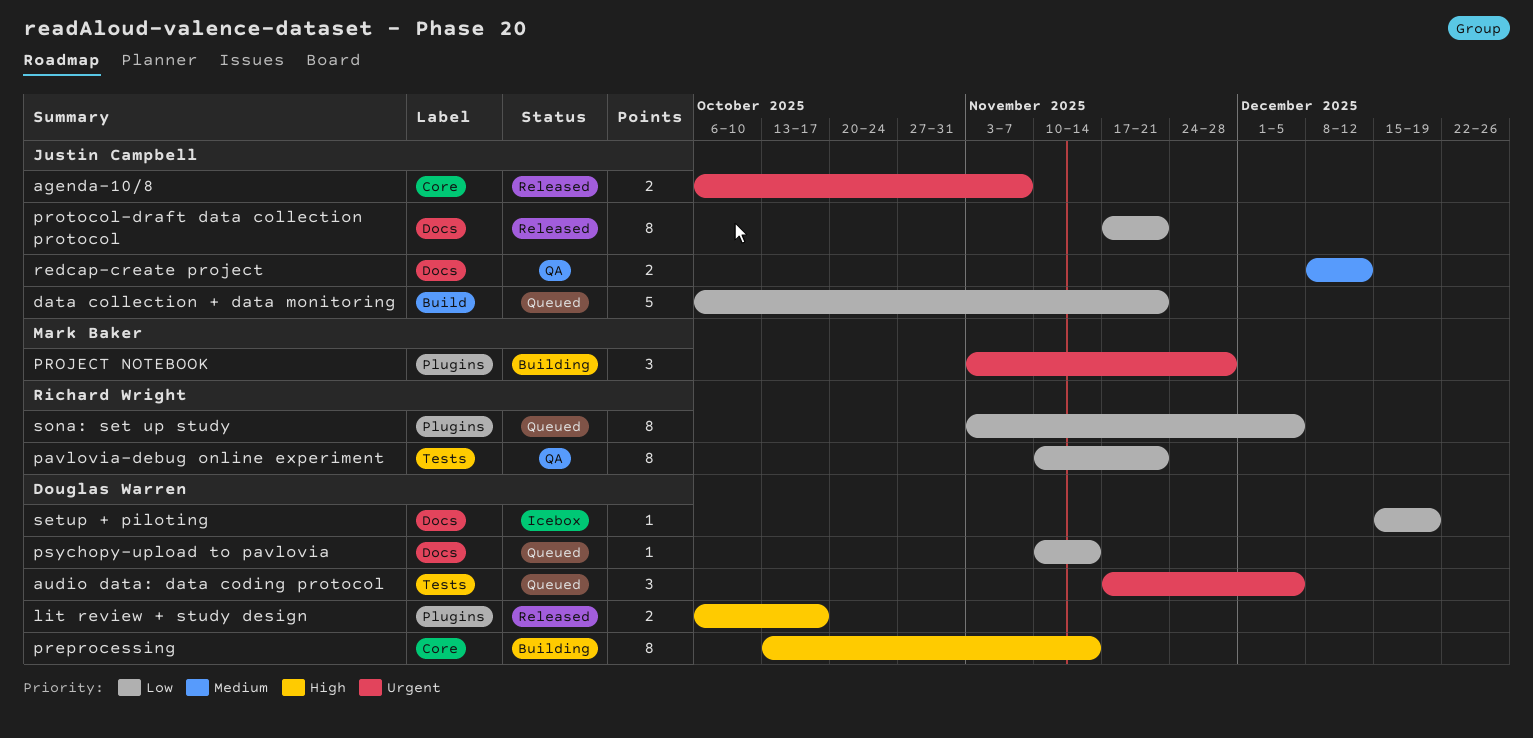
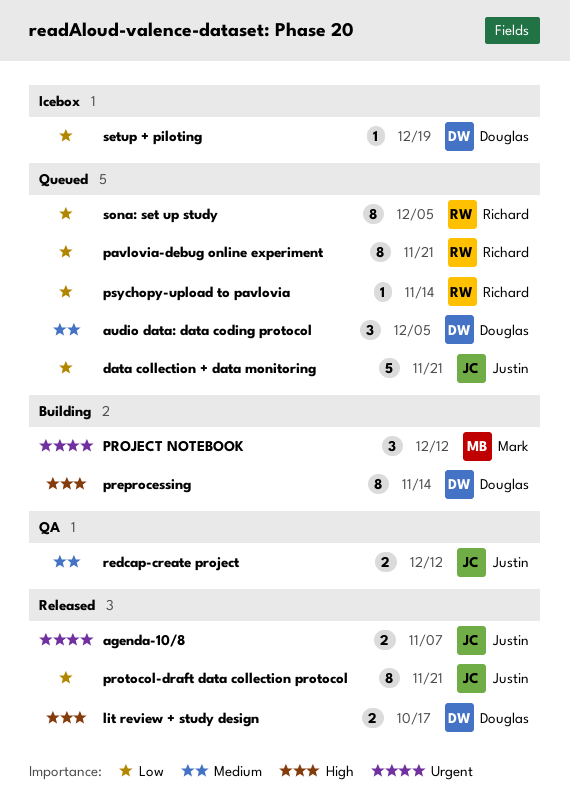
audio data: data coding protocol, priority: Urgent -> Medium
pavlovia-debug online experiment, status: QA -> Queued
PROJECT NOTEBOOK, due: Nov 28 -> Dec 12
psychopy-upload to pavlovia, owner: Douglas Warren -> Richard Wright

